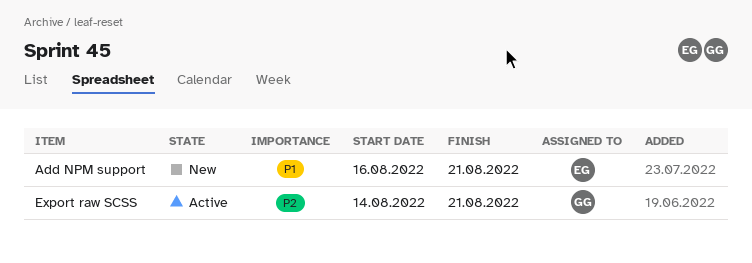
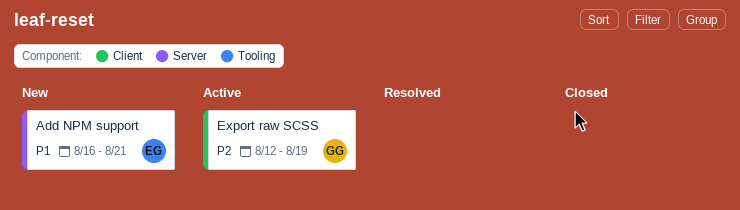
Export raw SCSS, start: Aug 14 -> Aug 12
Export raw SCSS, due: Aug 21 -> Aug 19

